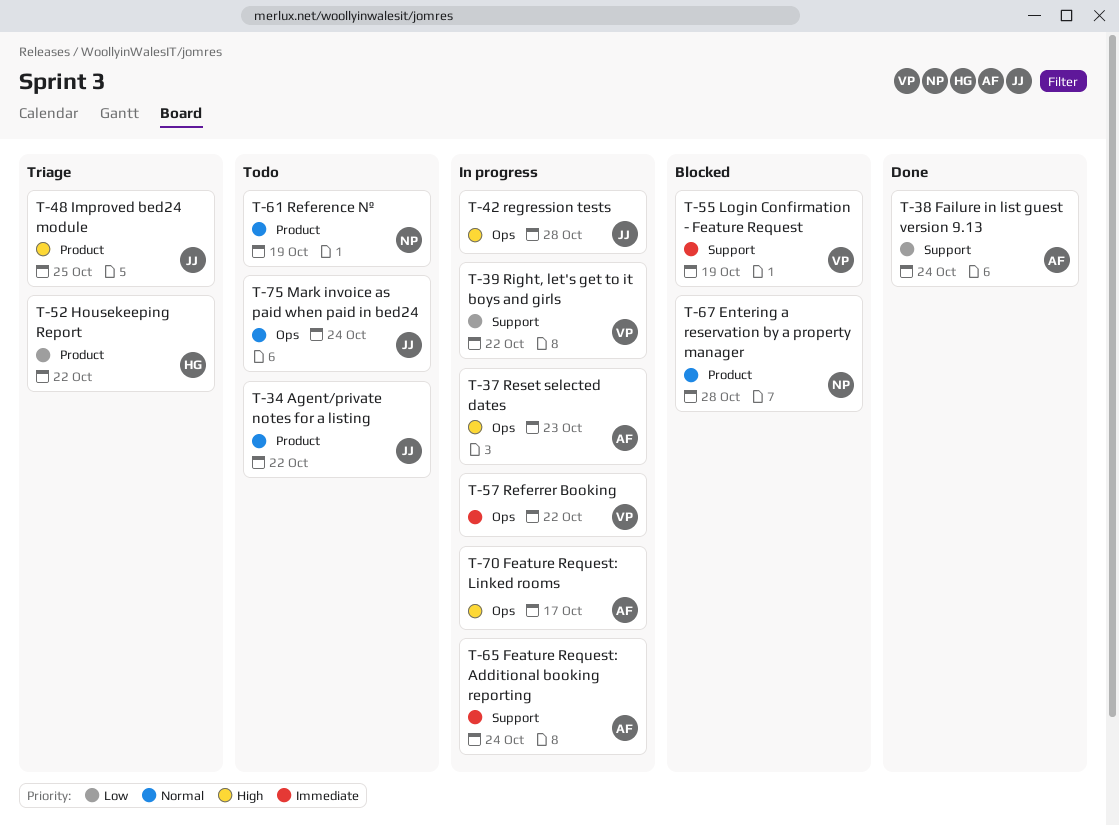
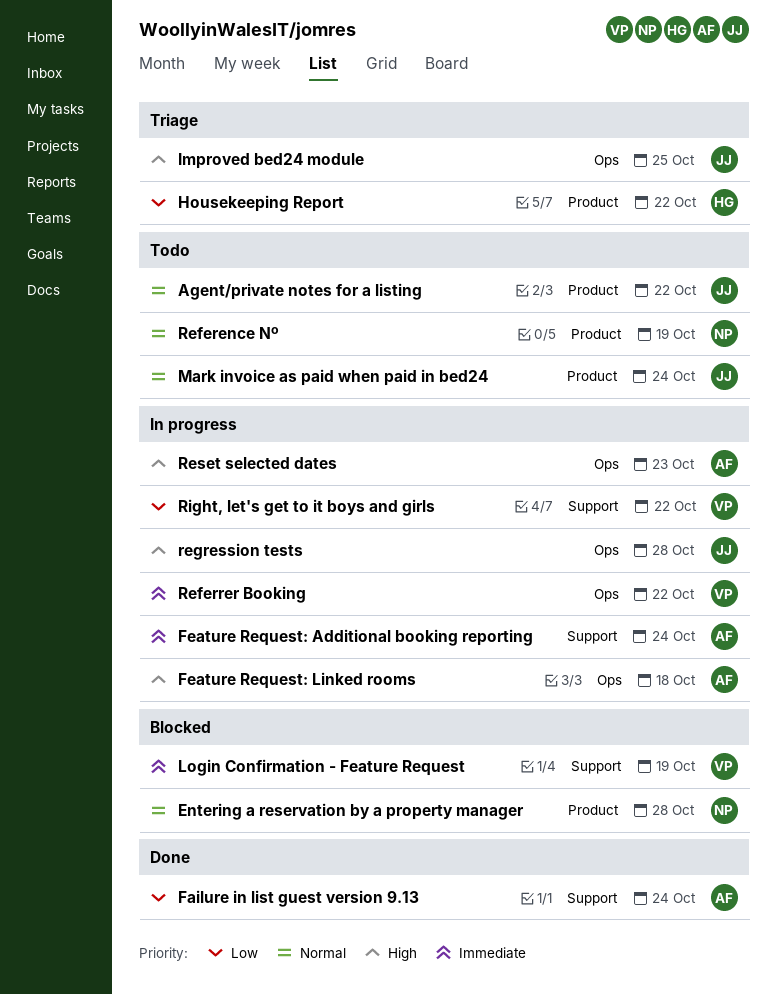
Feature Request: Linked rooms, due: Oct 17 -> Oct 18
Improved bed24 module, label: Product -> Ops
Mark invoice as paid when paid in bed24, label: Ops -> Product

